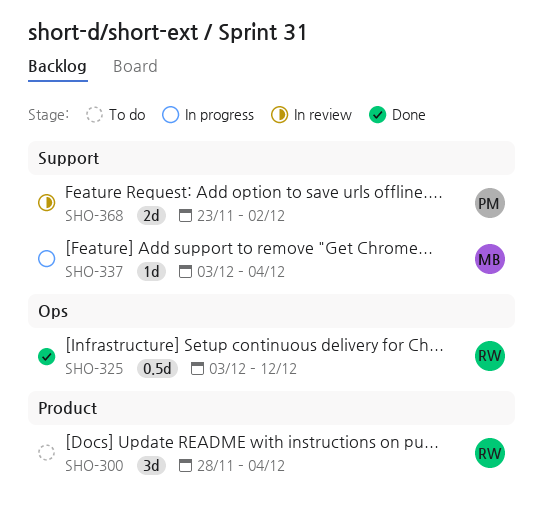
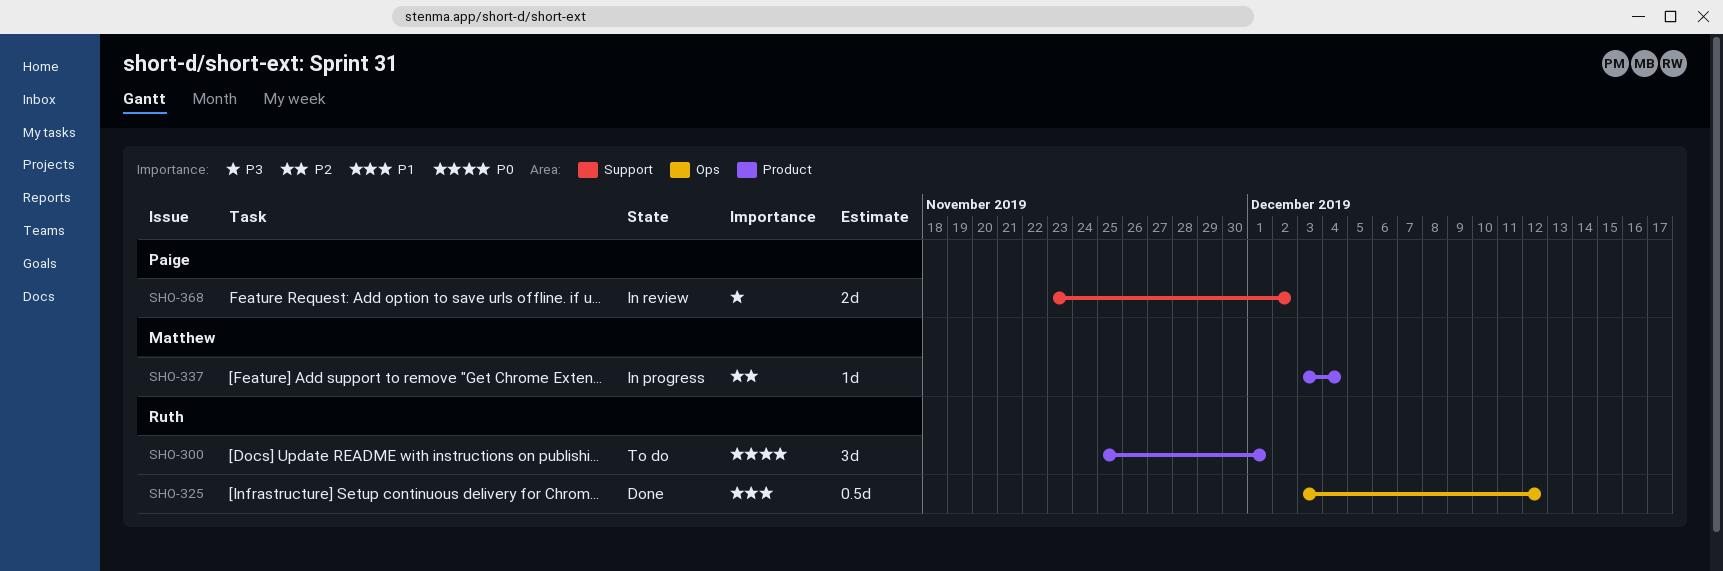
SHO-300, start: Nov 28 -> Nov 25
SHO-300, due: Dec 4 -> Dec 1
SHO-337, label: Support -> Product

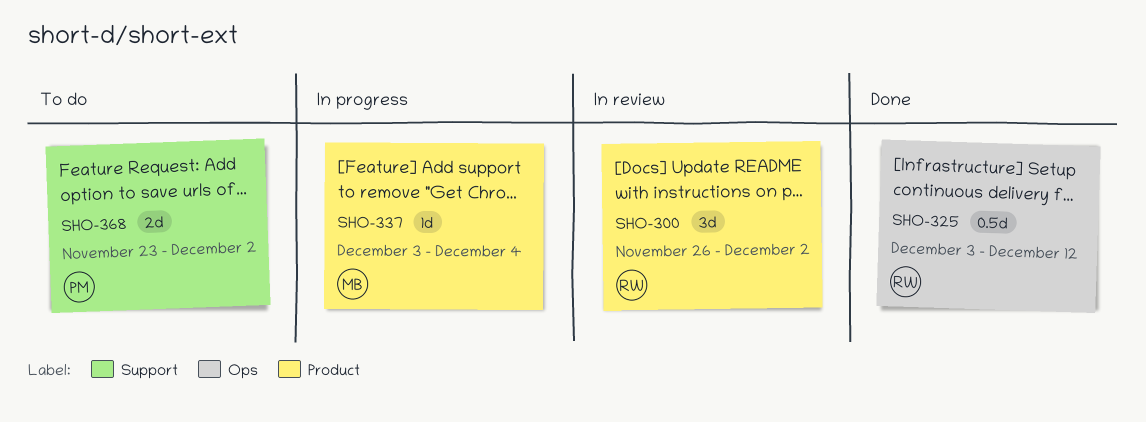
SHO-300, status: To do -> In review
SHO-300, start: Nov 25 -> Nov 26
SHO-300, due: Dec 1 -> Dec 2
SHO-368, status: In review -> To do

